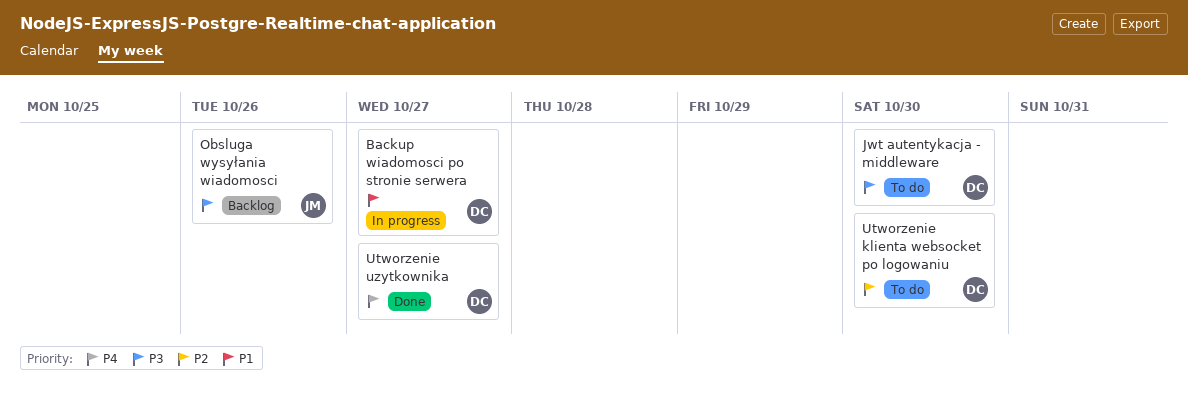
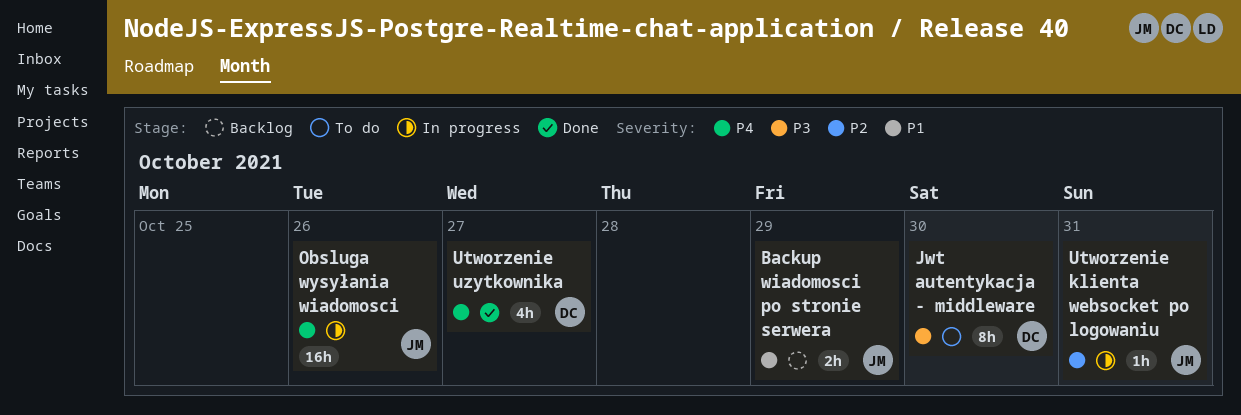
Backup wiadomosci po stronie serwera, status: In progress -> Backlog
Backup wiadomosci po stronie serwera, owner: DC -> JM
Backup wiadomosci po stronie serwera, due: Oct 27 -> Oct 29
Obsluga wysyłania wiadomosci, status: Backlog -> In progress
Obsluga wysyłania wiadomosci, priority: P3 -> P4
Utworzenie klienta websocket po logowaniu, status: To do -> In progress
Utworzenie klienta websocket po logowaniu, owner: DC -> JM
Utworzenie klienta websocket po logowaniu, due: Oct 30 -> Oct 31

